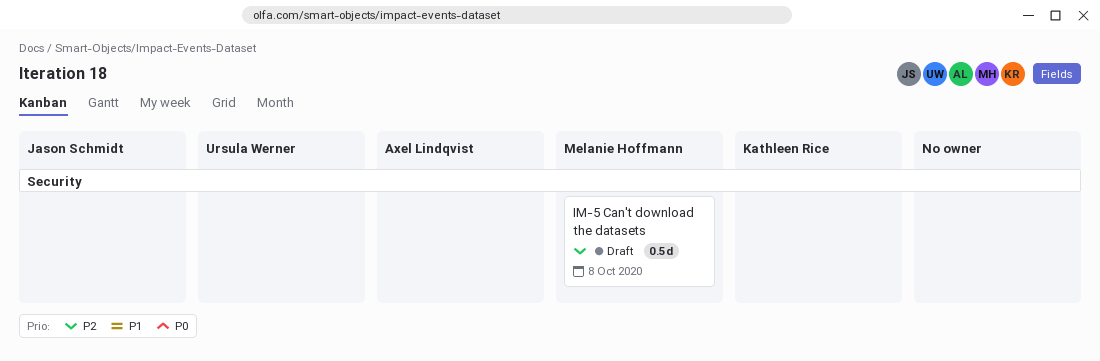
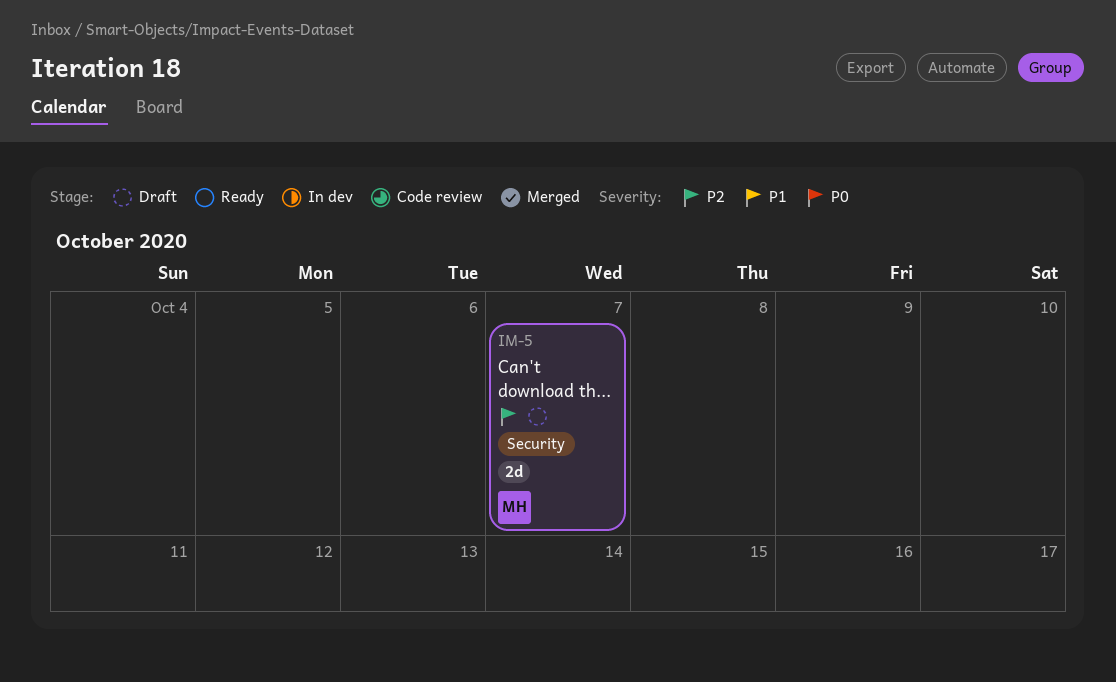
IM-5, estimate: 0.5d -> 2d
IM-5, due: Oct 8 -> Oct 7

